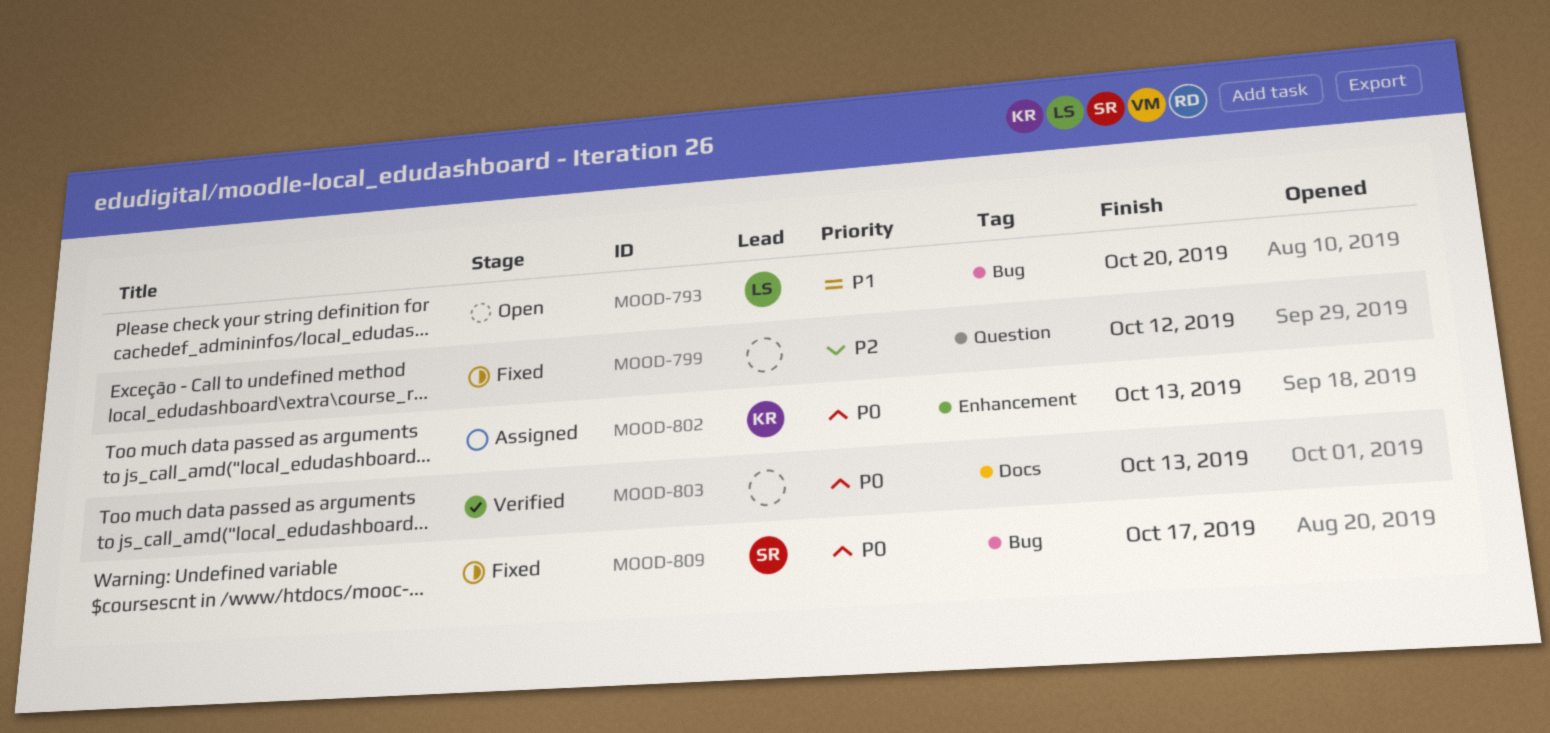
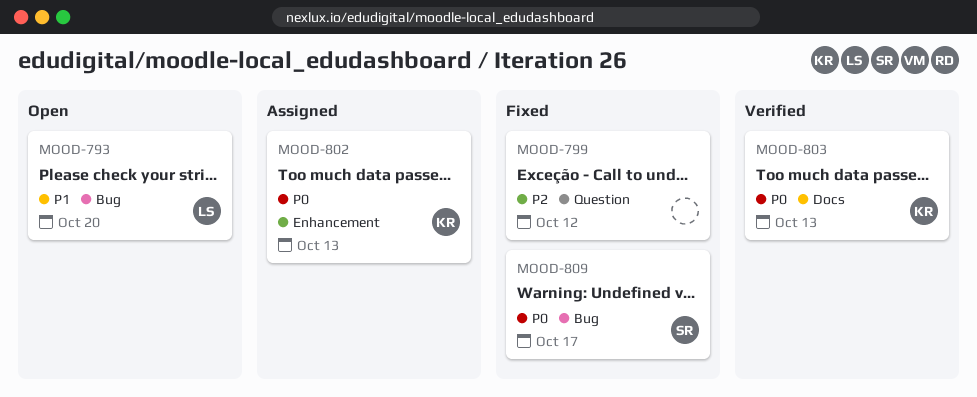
MOOD-803, owner: none -> KR

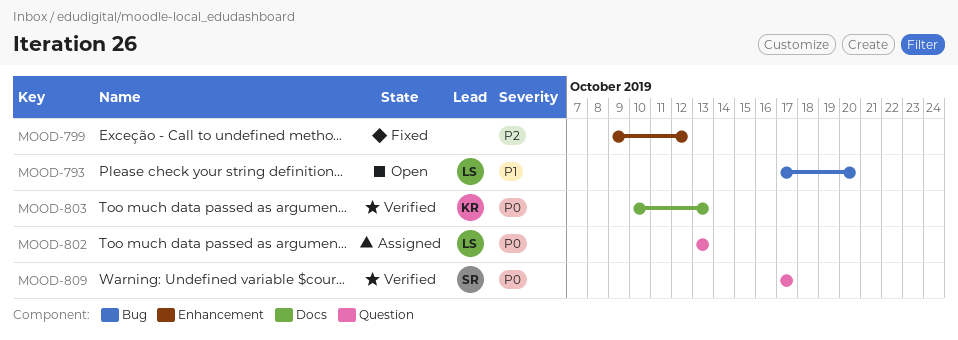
MOOD-799, label: Question -> Enhancement
MOOD-802, owner: KR -> LS
MOOD-802, label: Enhancement -> Question
MOOD-809, status: Fixed -> Verified
MOOD-809, label: Bug -> Question

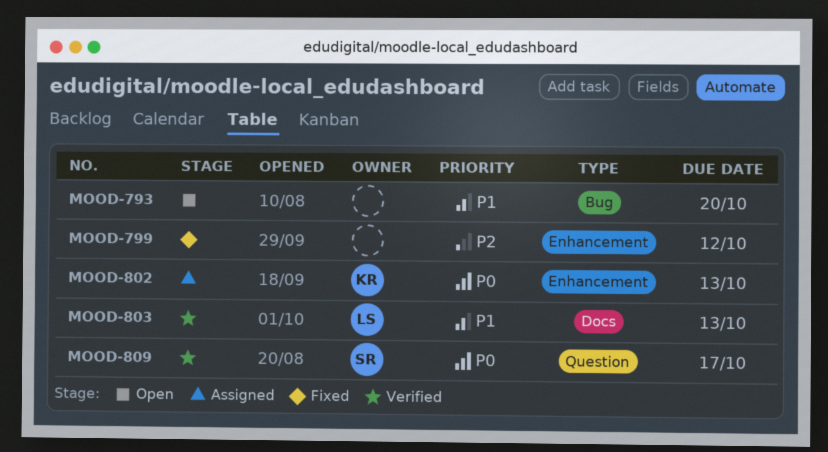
MOOD-793, owner: LS -> none
MOOD-802, owner: LS -> KR
MOOD-802, label: Question -> Enhancement
MOOD-803, owner: KR -> LS
MOOD-803, priority: P0 -> P1

